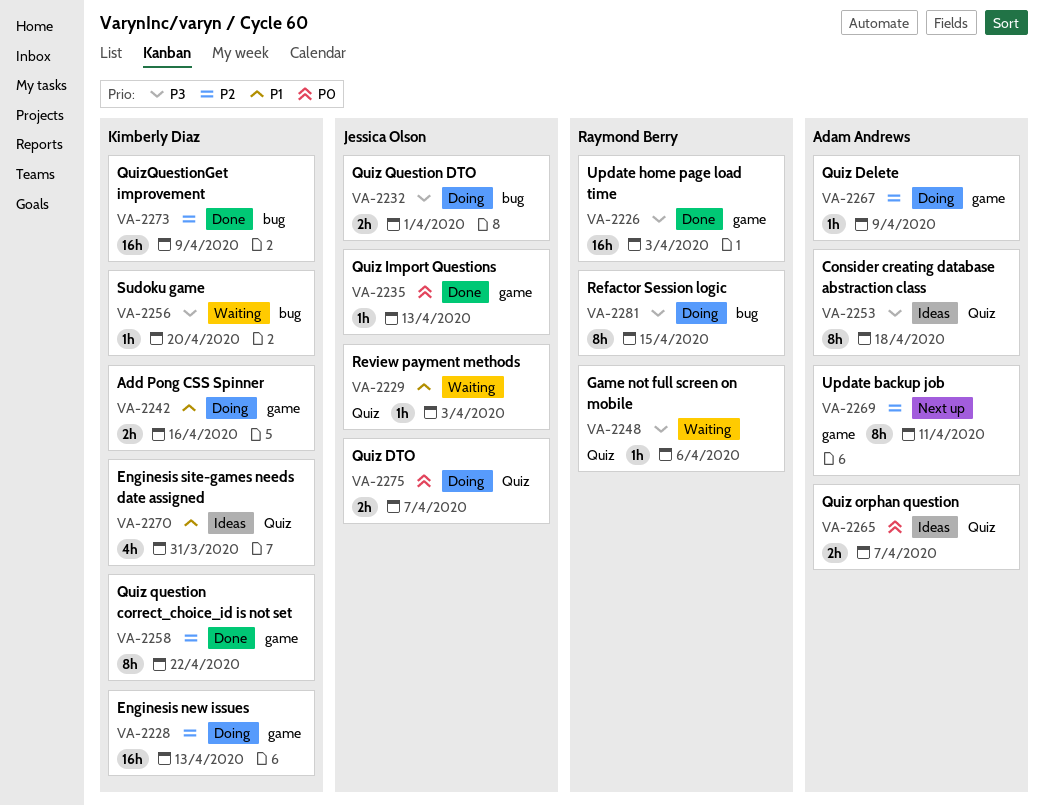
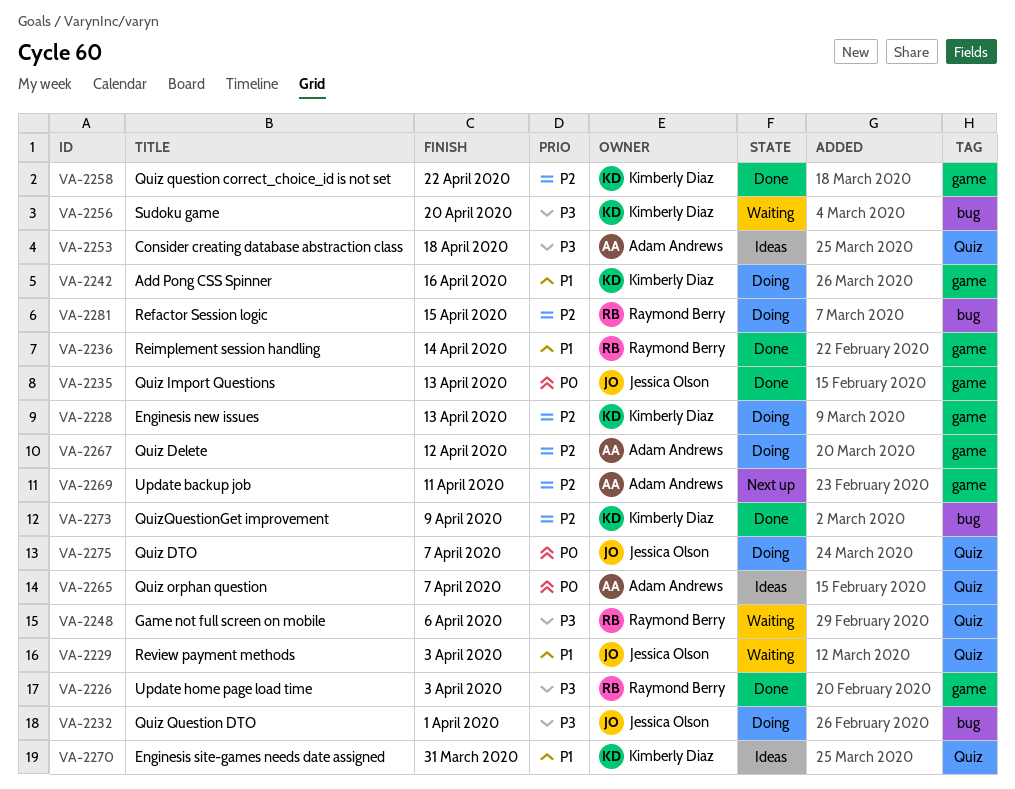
VA-2236: none -> present
VA-2267, due: Apr 9 -> Apr 12
VA-2281, priority: P3 -> P2

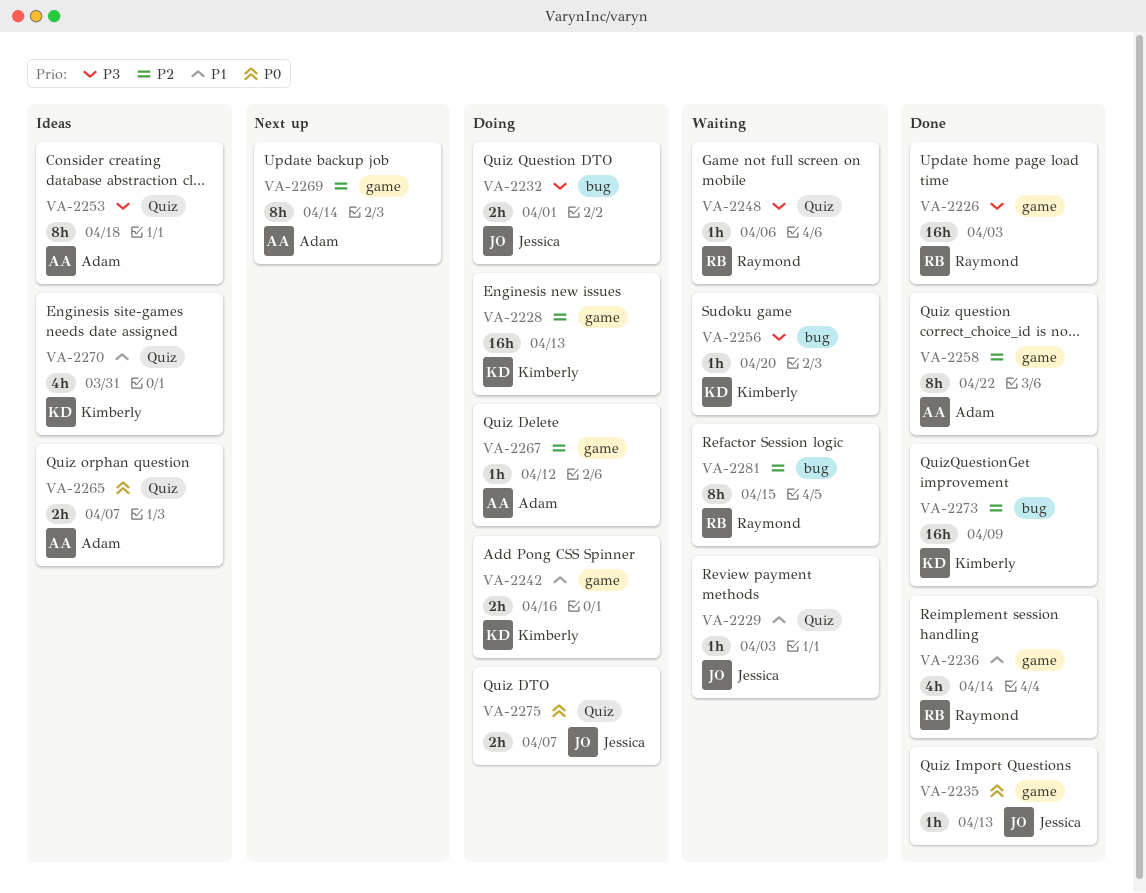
VA-2258, owner: Kimberly Diaz -> Adam Andrews
VA-2269, due: Apr 11 -> Apr 14
VA-2281, status: Doing -> Waiting

